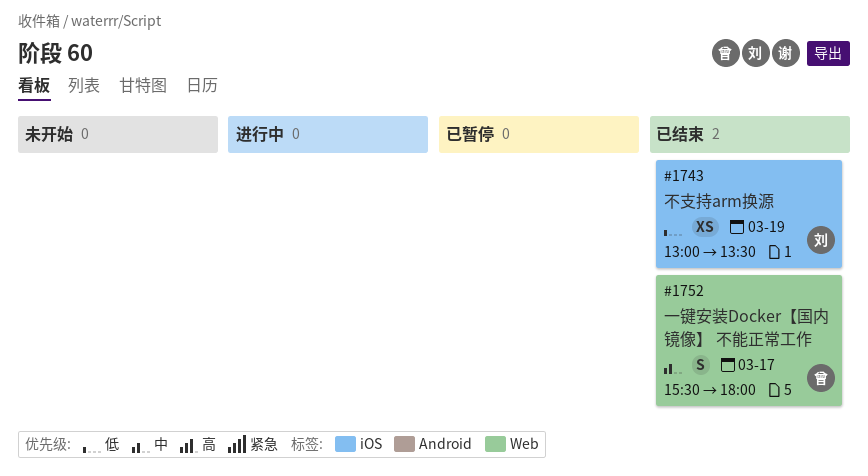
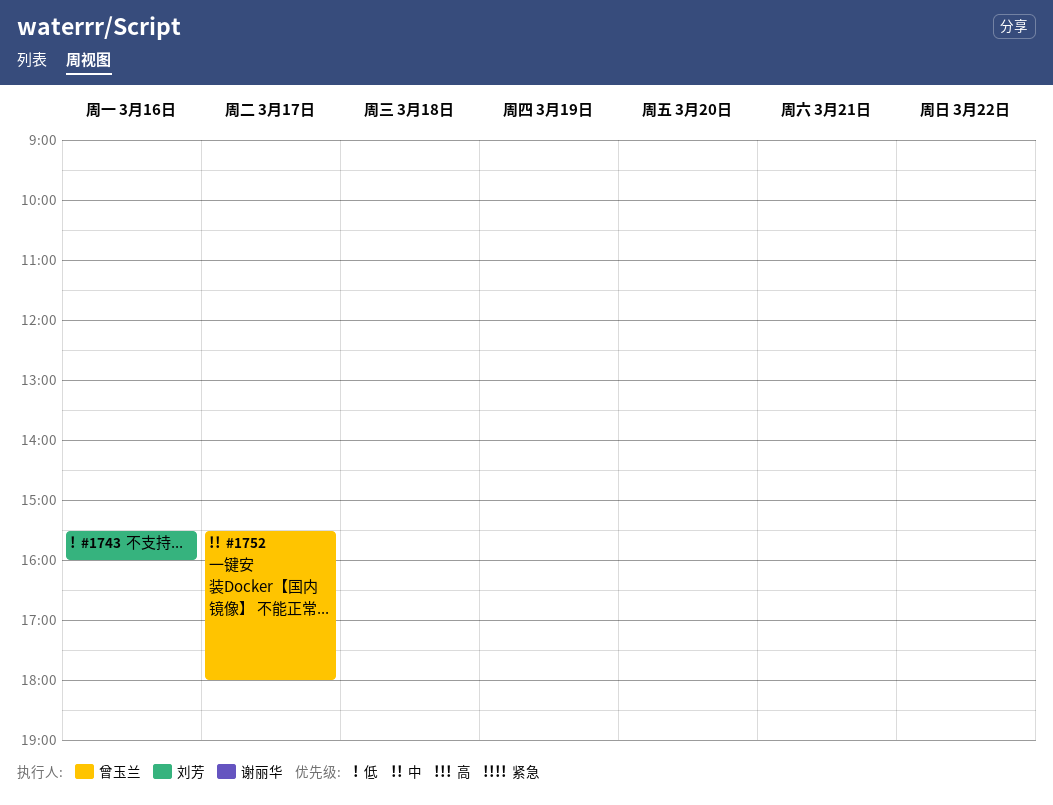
#1743, day: Mar 19 -> Mar 16
#1743, begins: 13:00 -> 15:30
#1743, ends: 13:30 -> 16:00

